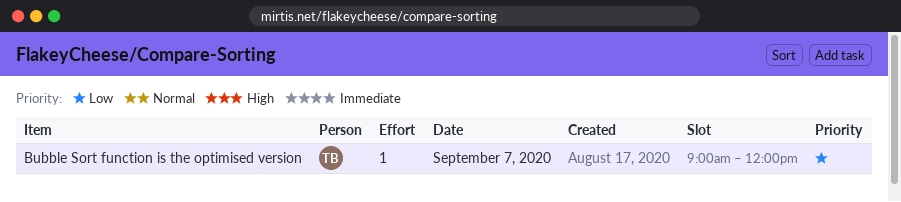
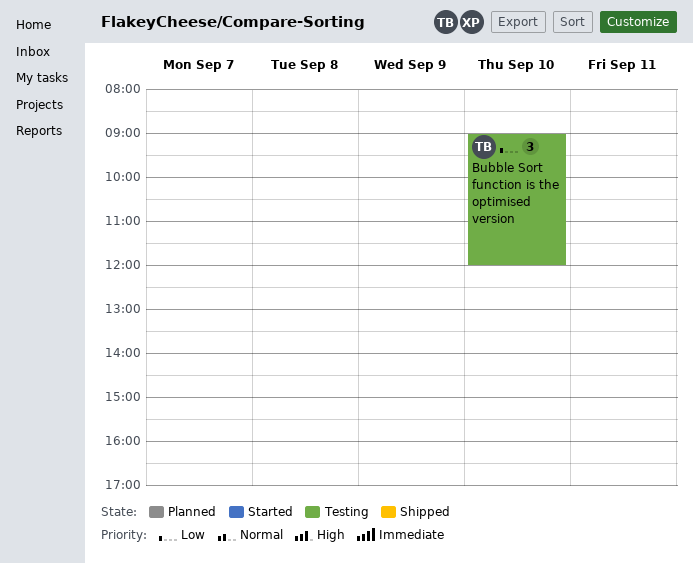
Bubble Sort function is the optimised version, estimate: 1 -> 3
Bubble Sort function is the optimised version, day: Sep 7 -> Sep 10

